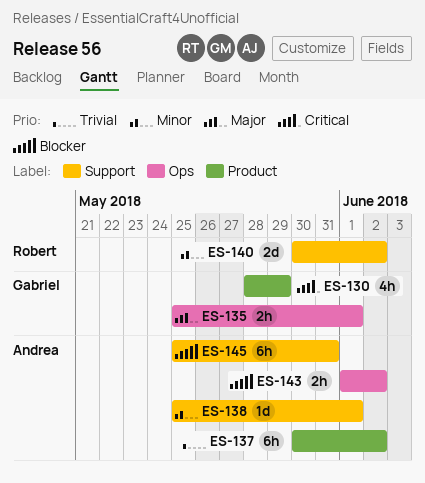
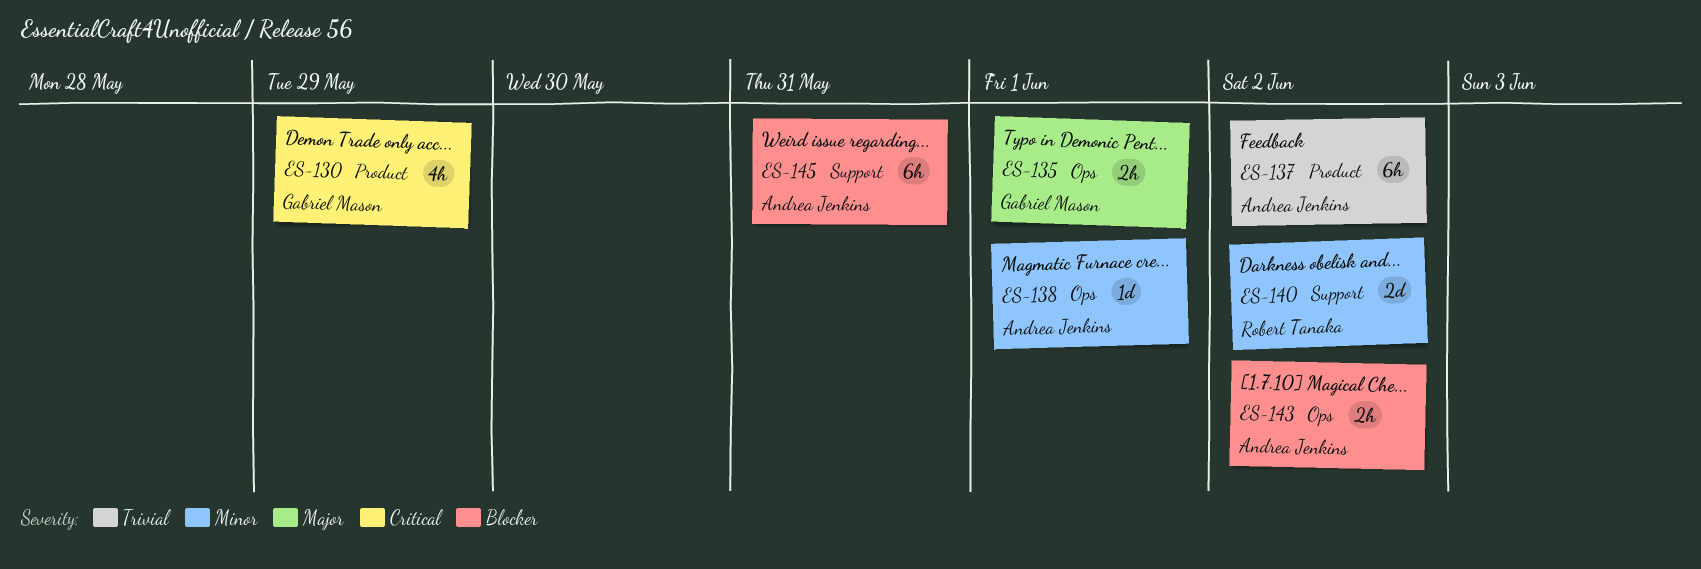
ES-138, label: Support -> Ops

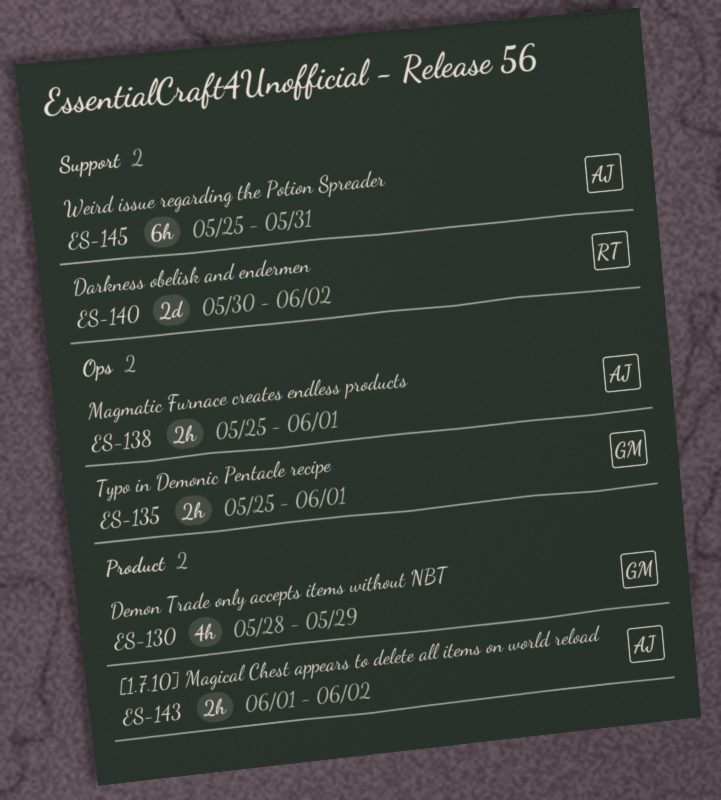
ES-137: present -> none
ES-138, estimate: 1d -> 2h
ES-143, label: Ops -> Product

